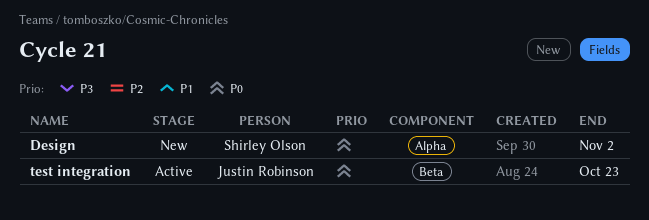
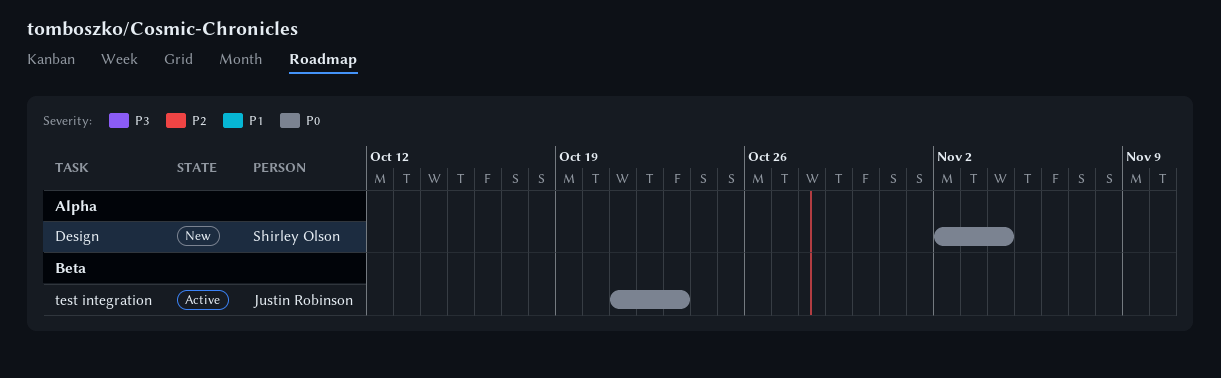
Design, due: Nov 2 -> Nov 4

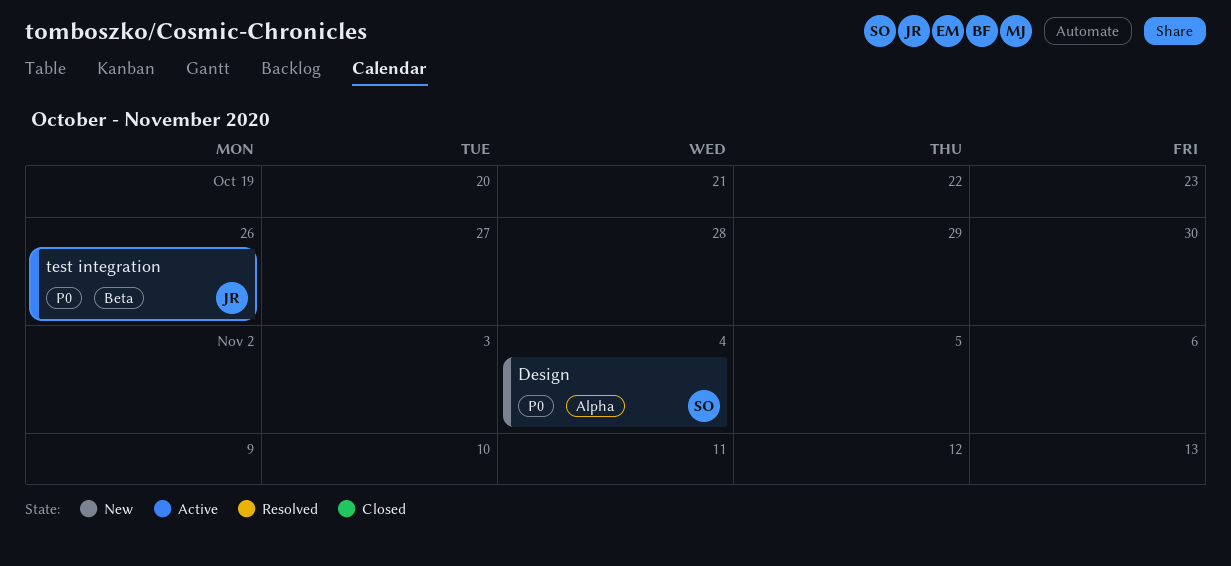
test integration, due: Oct 23 -> Oct 26

